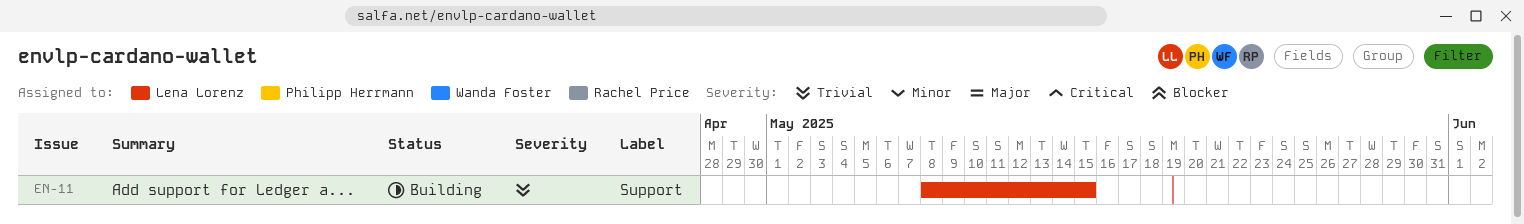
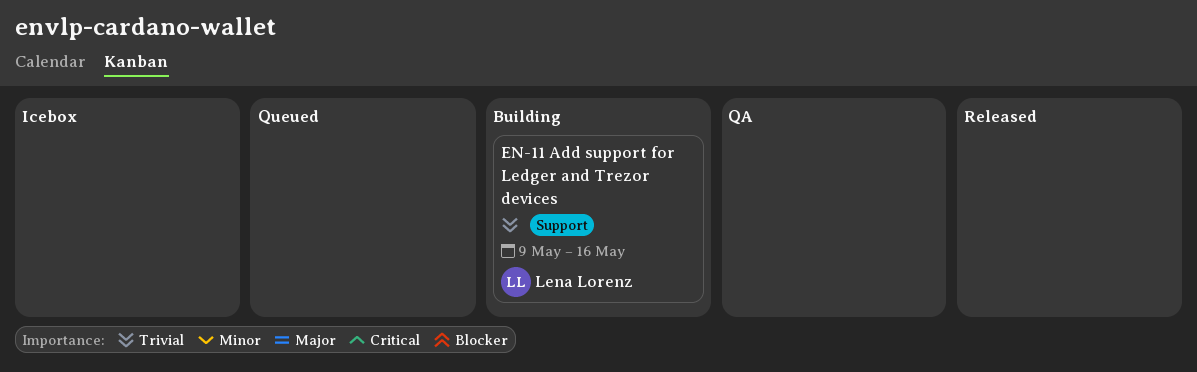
EN-11, start: May 8 -> May 9
EN-11, due: May 15 -> May 16

